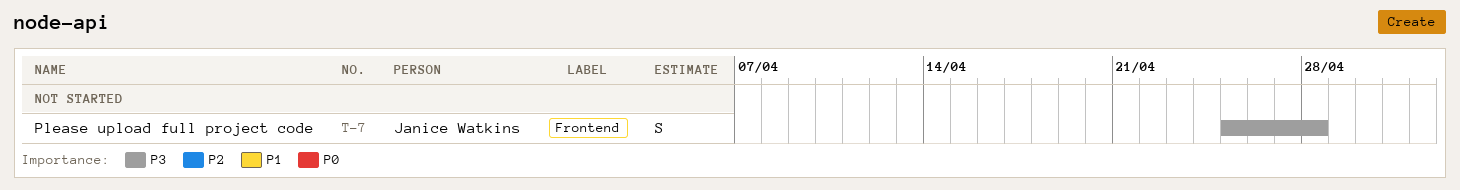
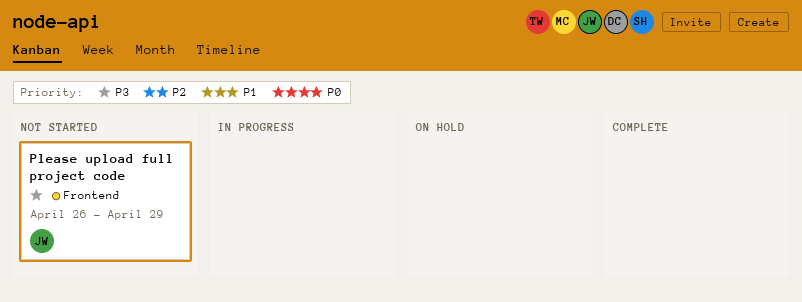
Please upload full project code, start: Apr 25 -> Apr 26
Please upload full project code, due: Apr 28 -> Apr 29

